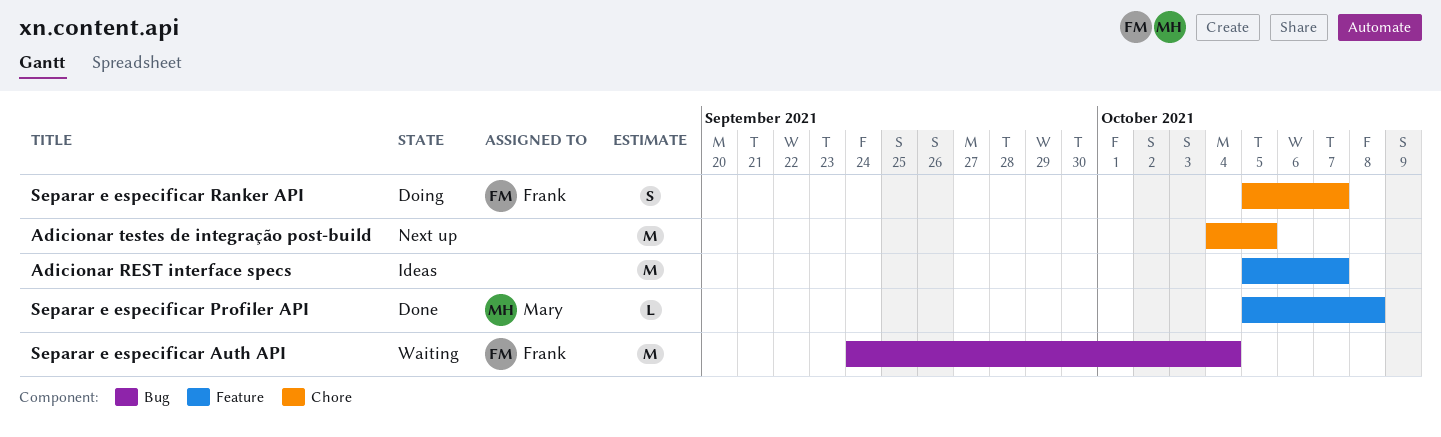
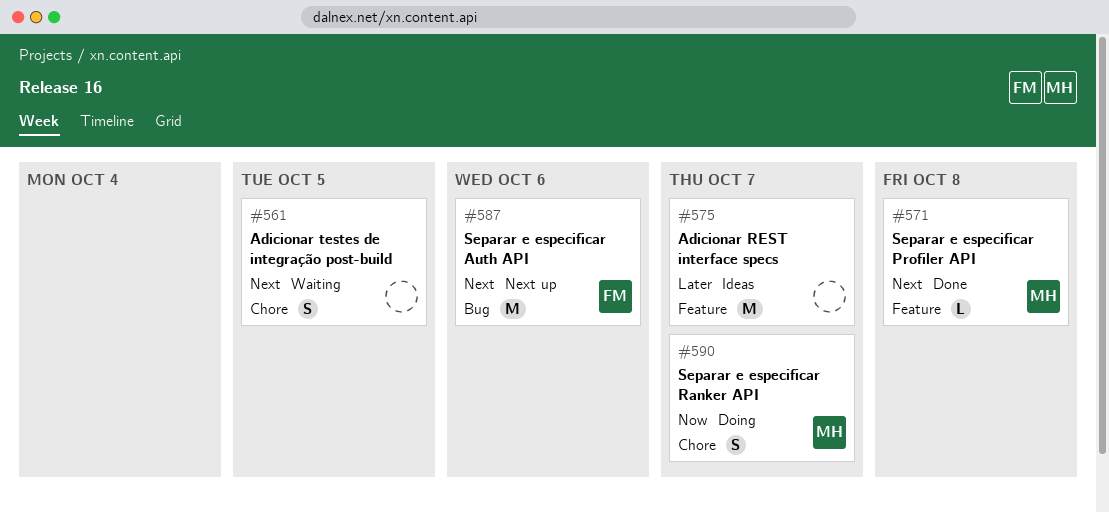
Adicionar testes de integração post-build, status: Next up -> Waiting
Adicionar testes de integração post-build, estimate: M -> S
Separar e especificar Auth API, status: Waiting -> Next up
Separar e especificar Auth API, due: Oct 4 -> Oct 6
Separar e especificar Ranker API, owner: Frank -> Mary

